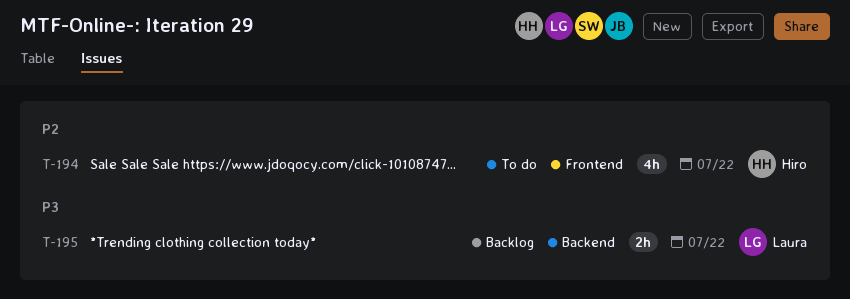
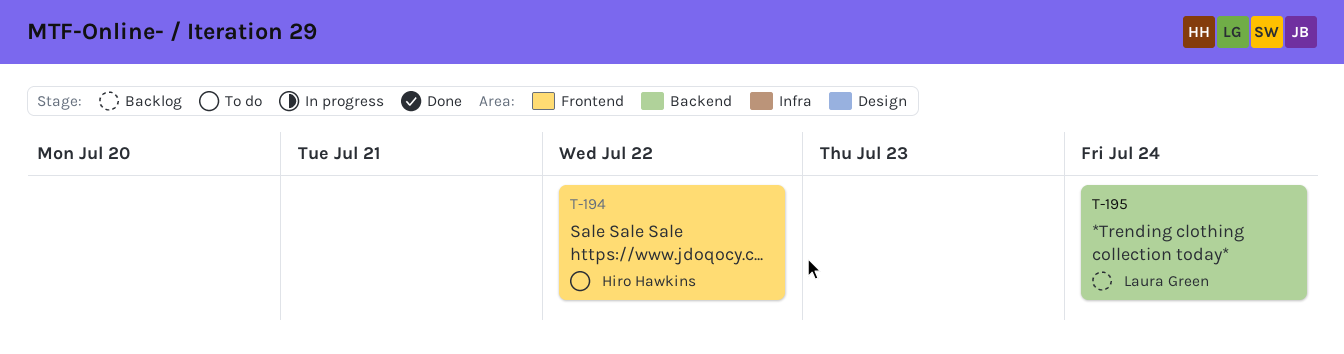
T-195, due: Jul 22 -> Jul 24

